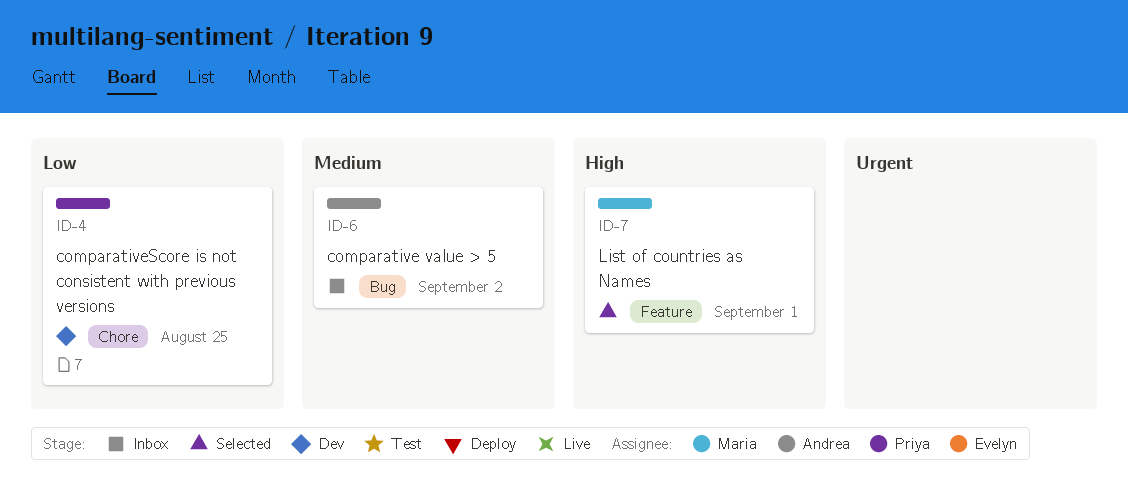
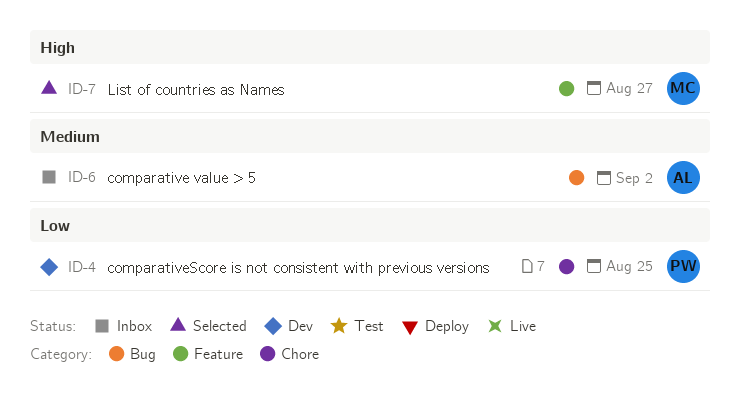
ID-7, due: Sep 1 -> Aug 27

